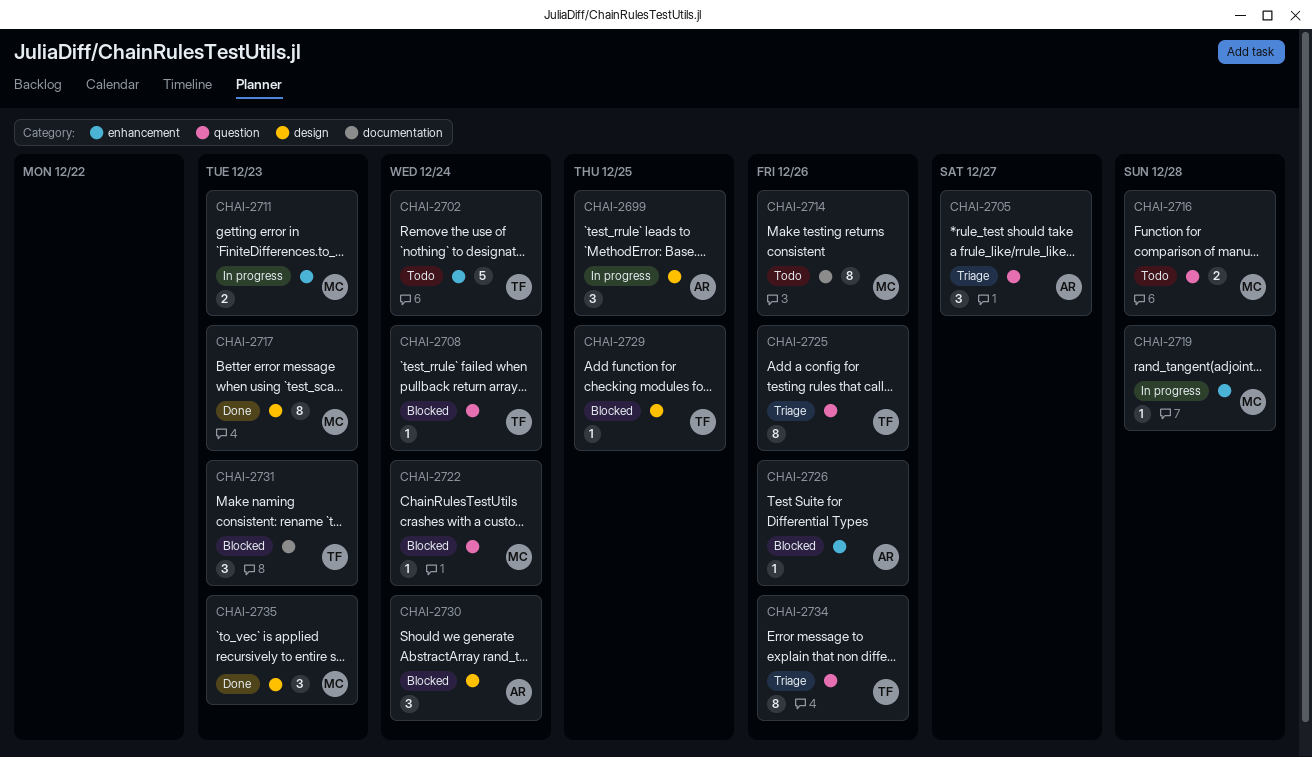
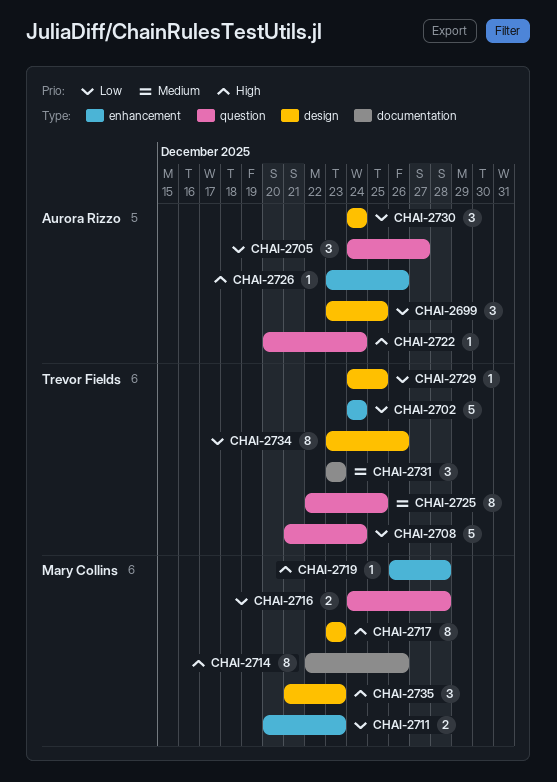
CHAI-2708, estimate: 1 -> 5
CHAI-2722, owner: Mary Collins -> Aurora Rizzo
CHAI-2725, due: Dec 26 -> Dec 25
CHAI-2734, label: question -> design

